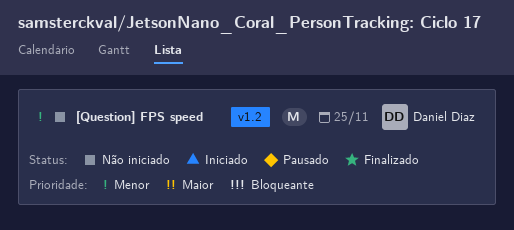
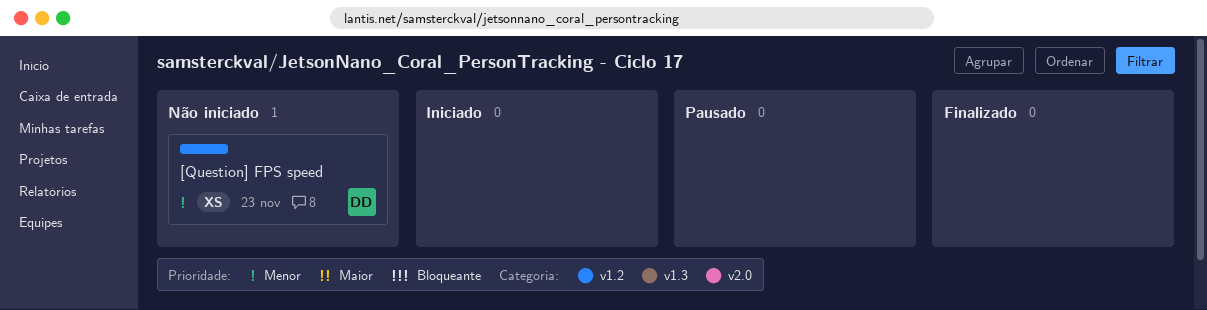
[Question] FPS speed, estimate: M -> XS
[Question] FPS speed, due: Nov 25 -> Nov 23

